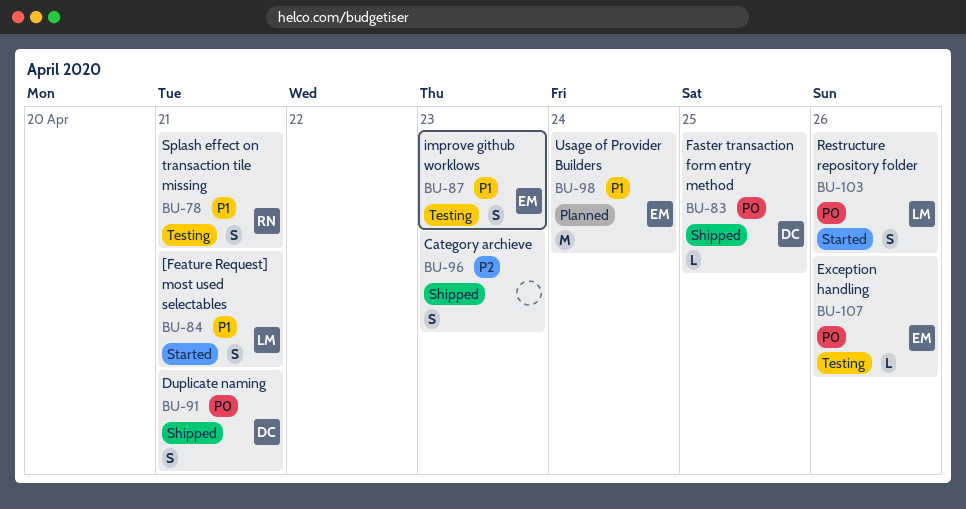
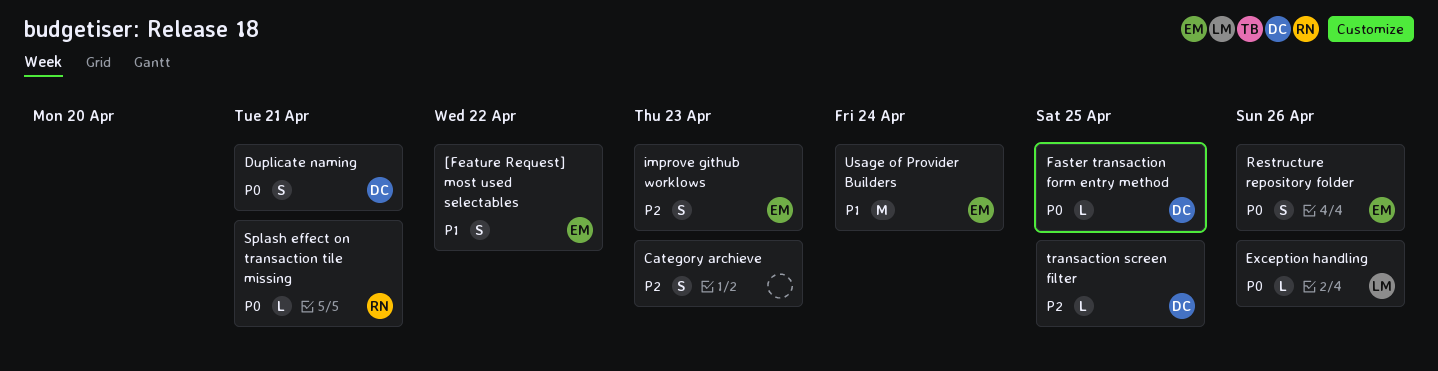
[Feature Request] most used selectables, owner: LM -> EM
[Feature Request] most used selectables, due: Apr 21 -> Apr 22
Exception handling, owner: EM -> LM
improve github worklows, priority: P1 -> P2
Restructure repository folder, owner: LM -> EM
Splash effect on transaction tile missing, priority: P1 -> P0
Splash effect on transaction tile missing, estimate: S -> L
transaction screen filter: none -> present

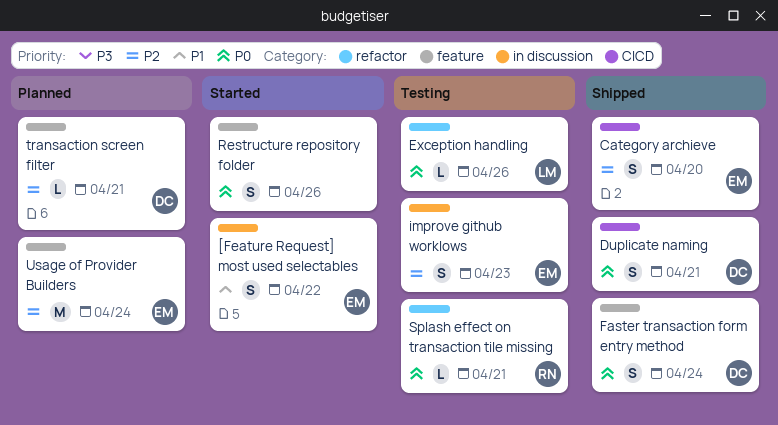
Category archieve, owner: none -> EM
Category archieve, due: Apr 23 -> Apr 20
Faster transaction form entry method, estimate: L -> S
Faster transaction form entry method, due: Apr 25 -> Apr 24
Restructure repository folder, owner: EM -> none
transaction screen filter, due: Apr 25 -> Apr 21
Usage of Provider Builders, priority: P1 -> P2

